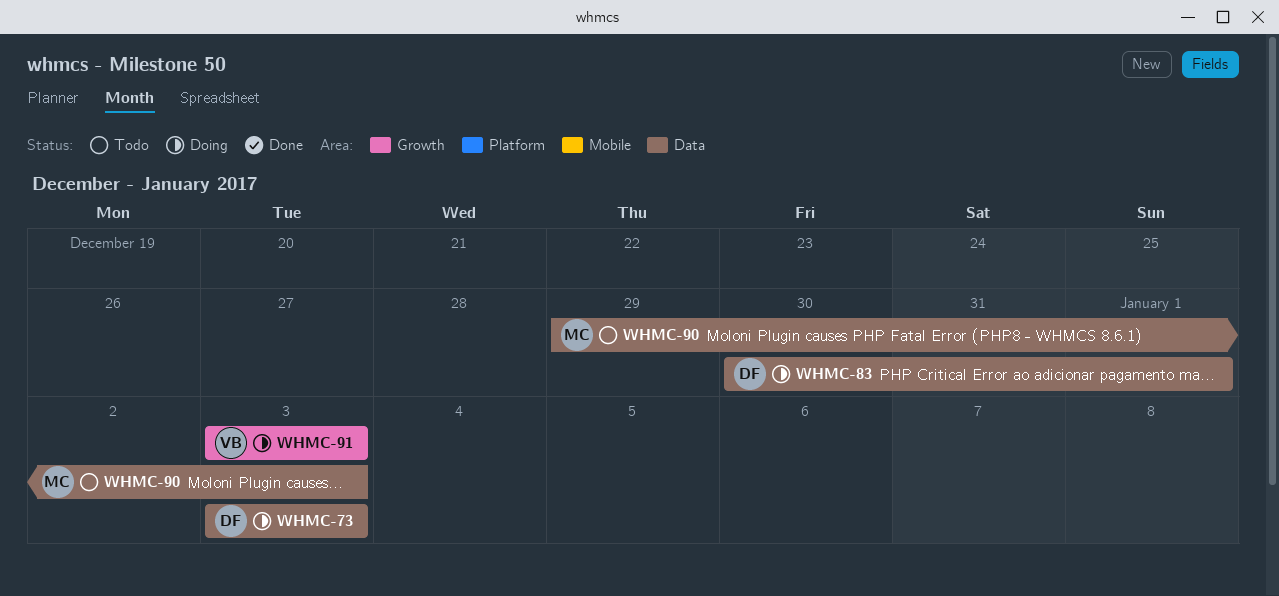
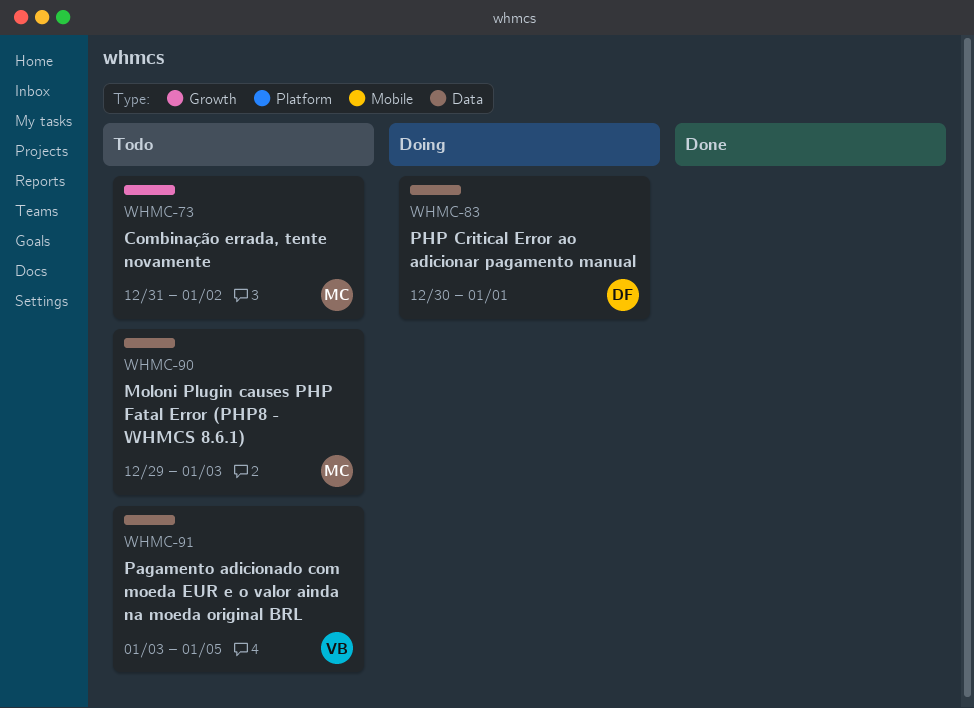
WHMC-73, status: Doing -> Todo
WHMC-73, owner: DF -> MC
WHMC-73, label: Data -> Growth
WHMC-73, start: Jan 3 -> Dec 31
WHMC-73, due: Jan 3 -> Jan 2
WHMC-91, status: Doing -> Todo
WHMC-91, label: Growth -> Data
WHMC-91, due: Jan 3 -> Jan 5

